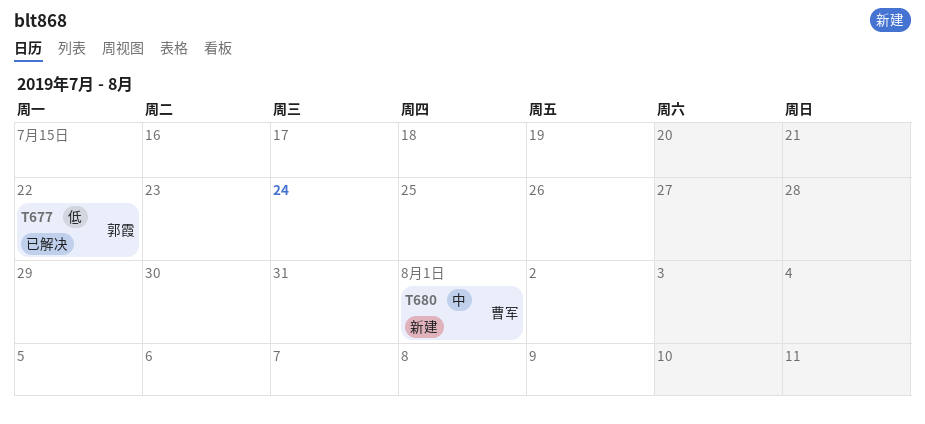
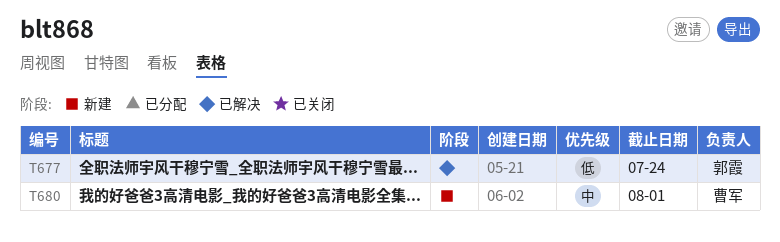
T677, due: Jul 22 -> Jul 24

